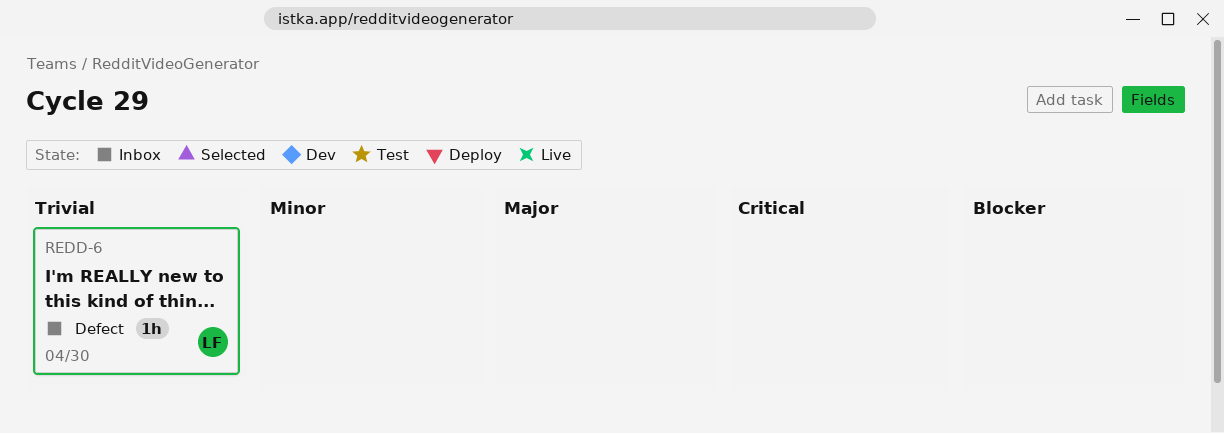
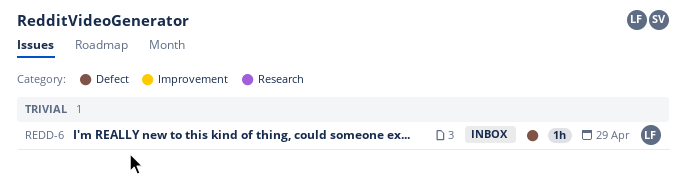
REDD-6, due: Apr 30 -> Apr 29

